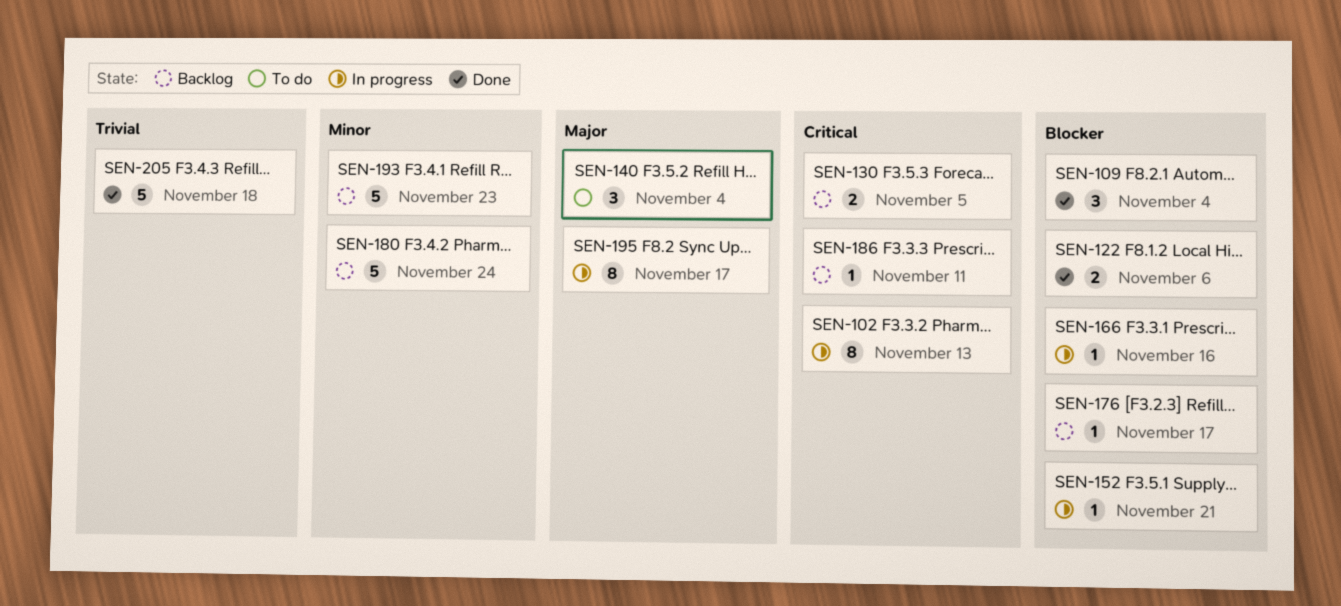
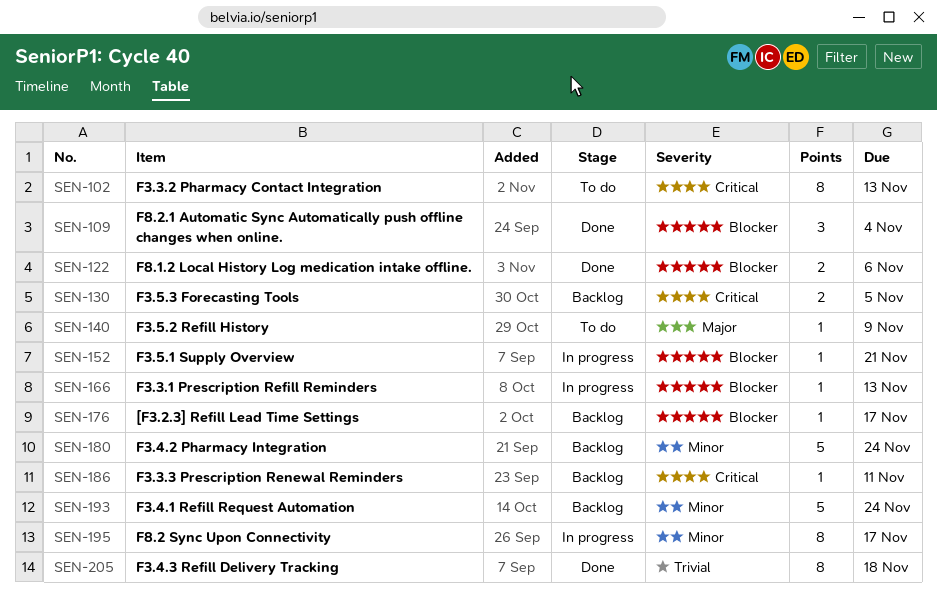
SEN-102, status: In progress -> To do
SEN-140, estimate: 3 -> 1
SEN-140, due: Nov 4 -> Nov 9
SEN-166, due: Nov 16 -> Nov 13
SEN-193, due: Nov 23 -> Nov 24
SEN-195, priority: Major -> Minor
SEN-205, estimate: 5 -> 8

